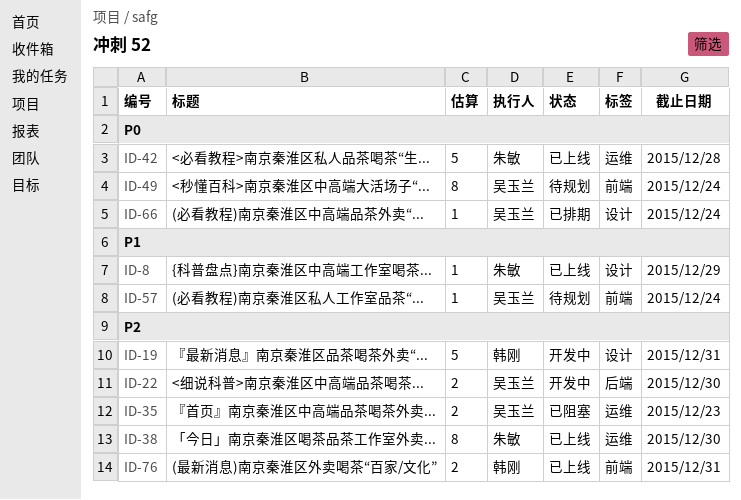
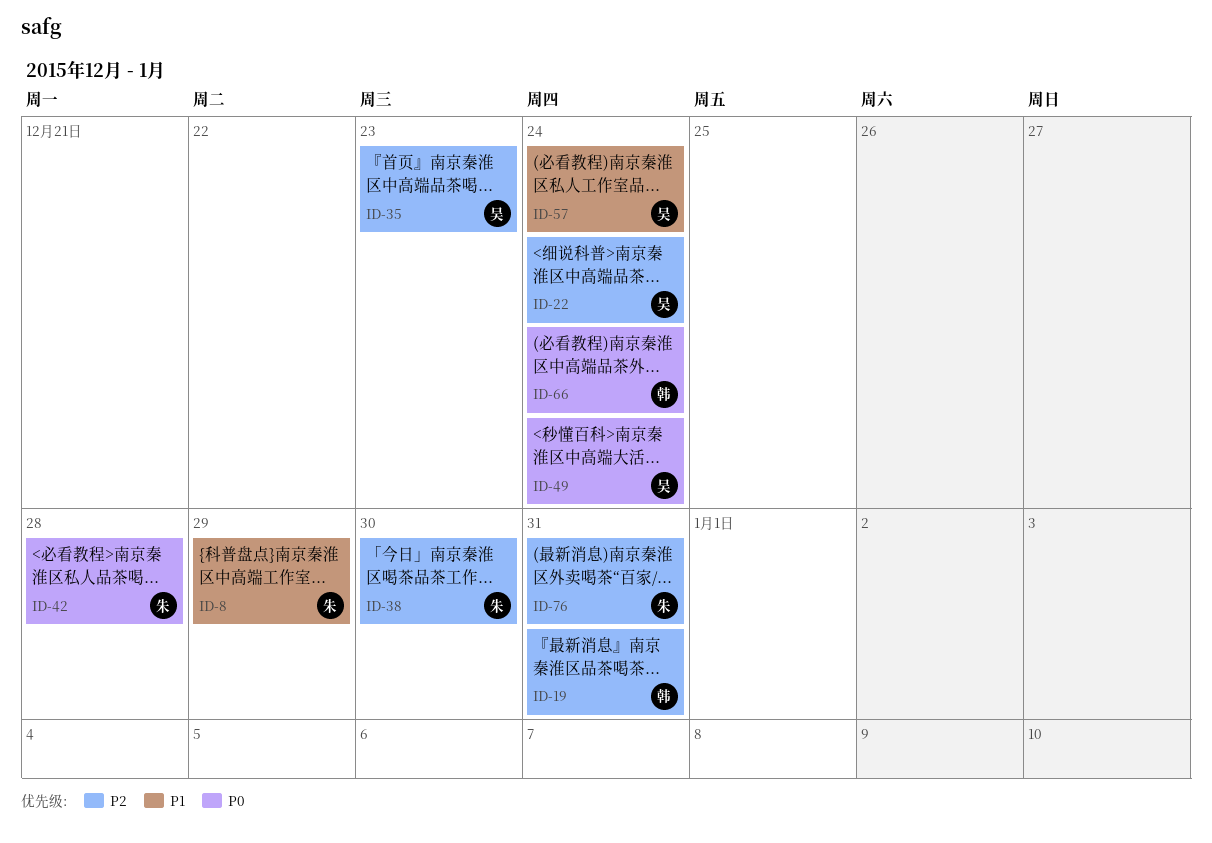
ID-22, due: Dec 30 -> Dec 24
ID-66, owner: 吴玉兰 -> 韩刚
ID-76, owner: 韩刚 -> 朱敏

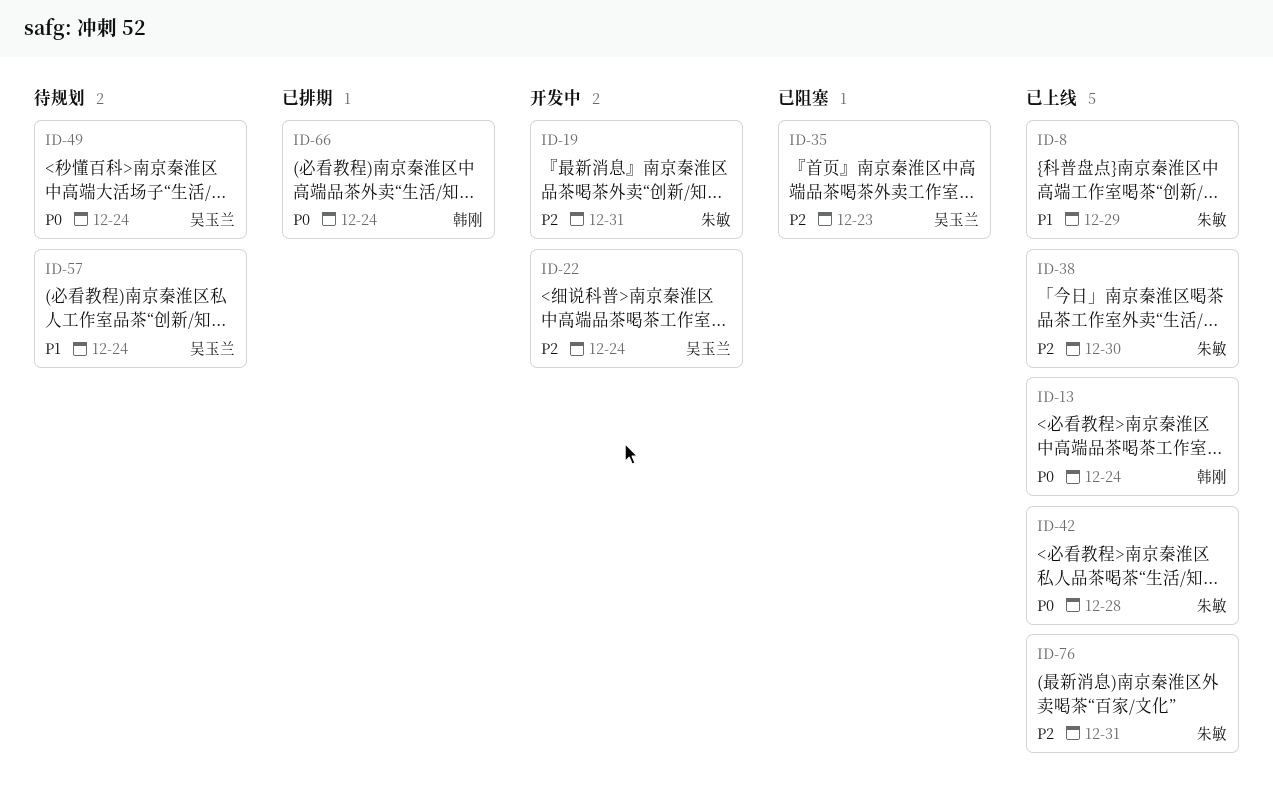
ID-13: none -> present
ID-19, owner: 韩刚 -> 朱敏

